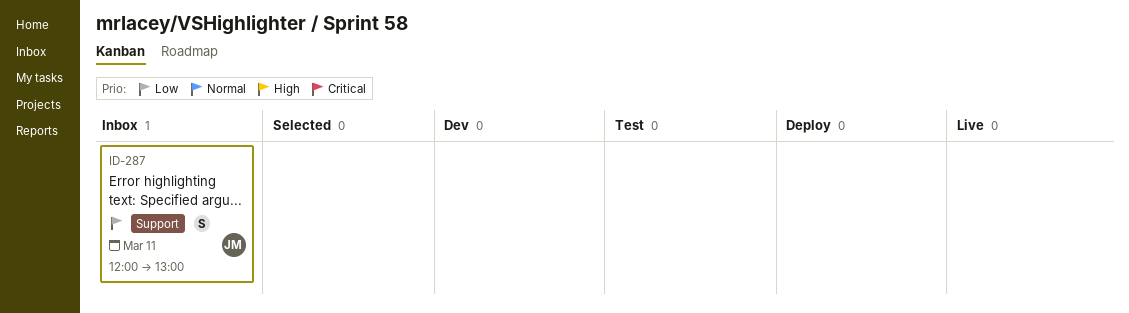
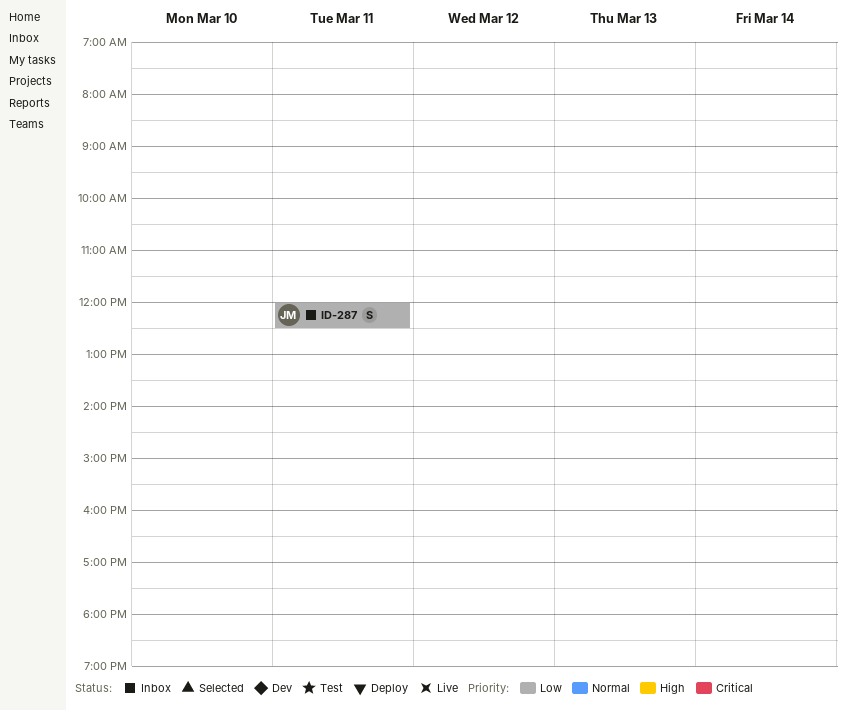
ID-287, ends: 13:00 -> 12:30

